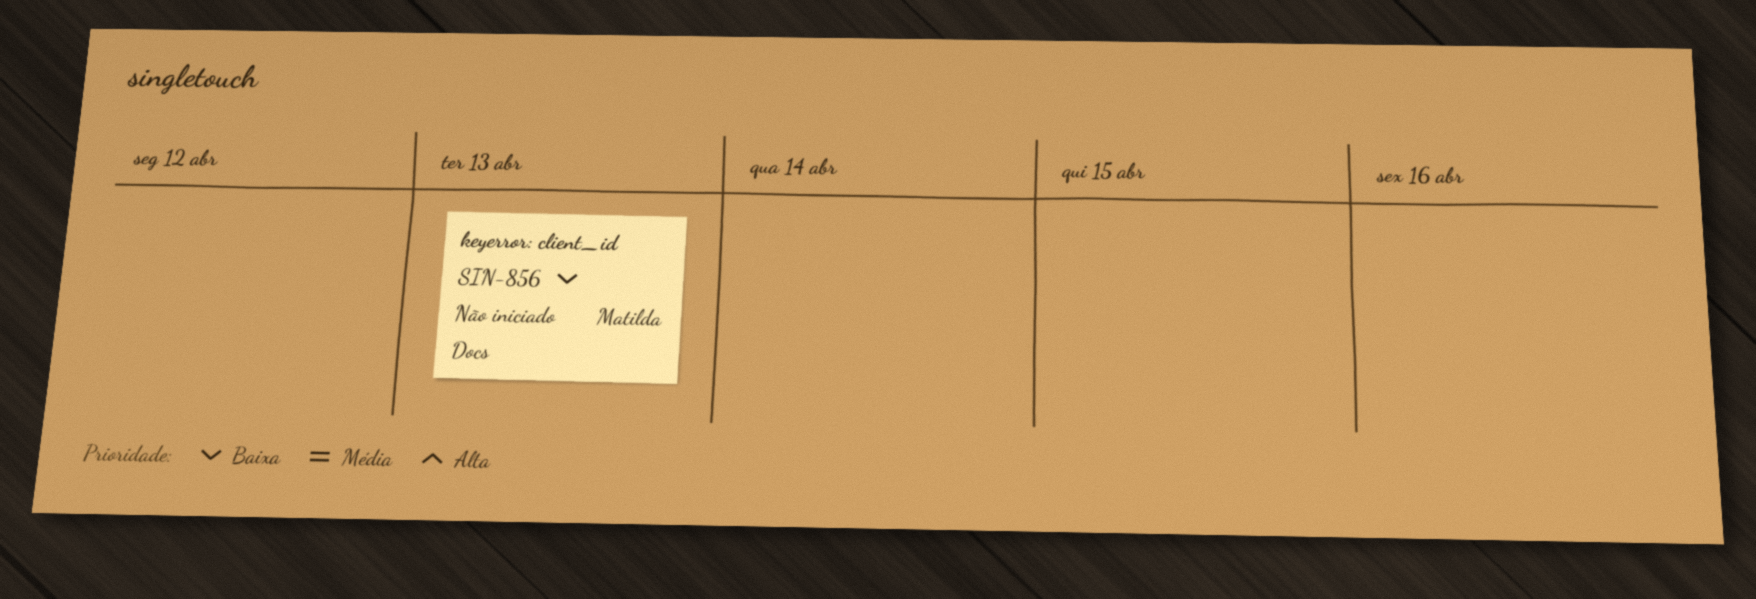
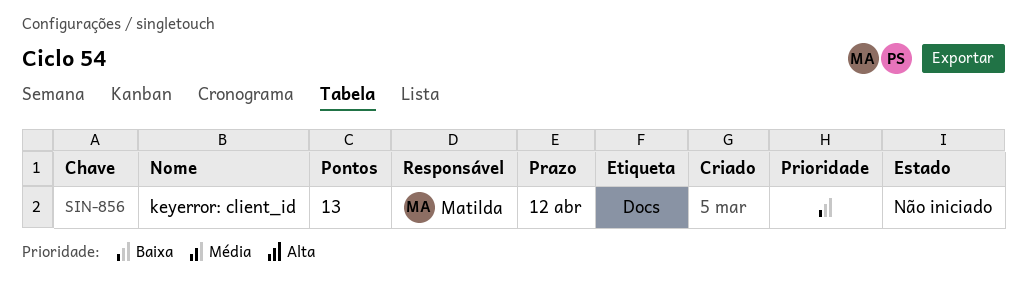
SIN-856, due: Apr 13 -> Apr 12

